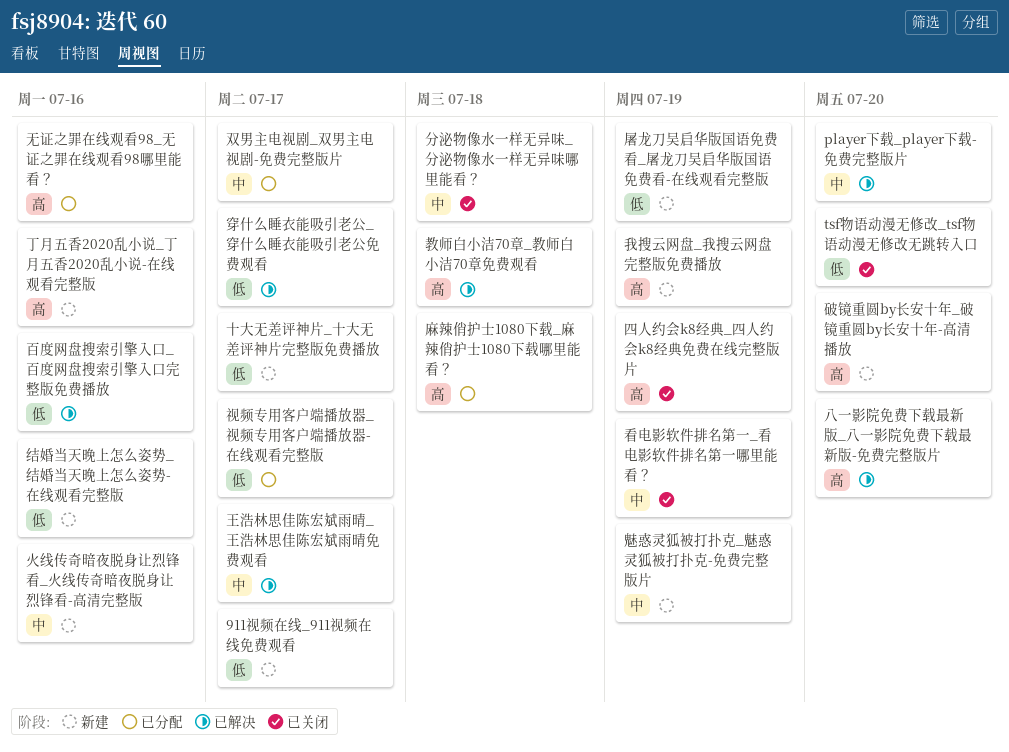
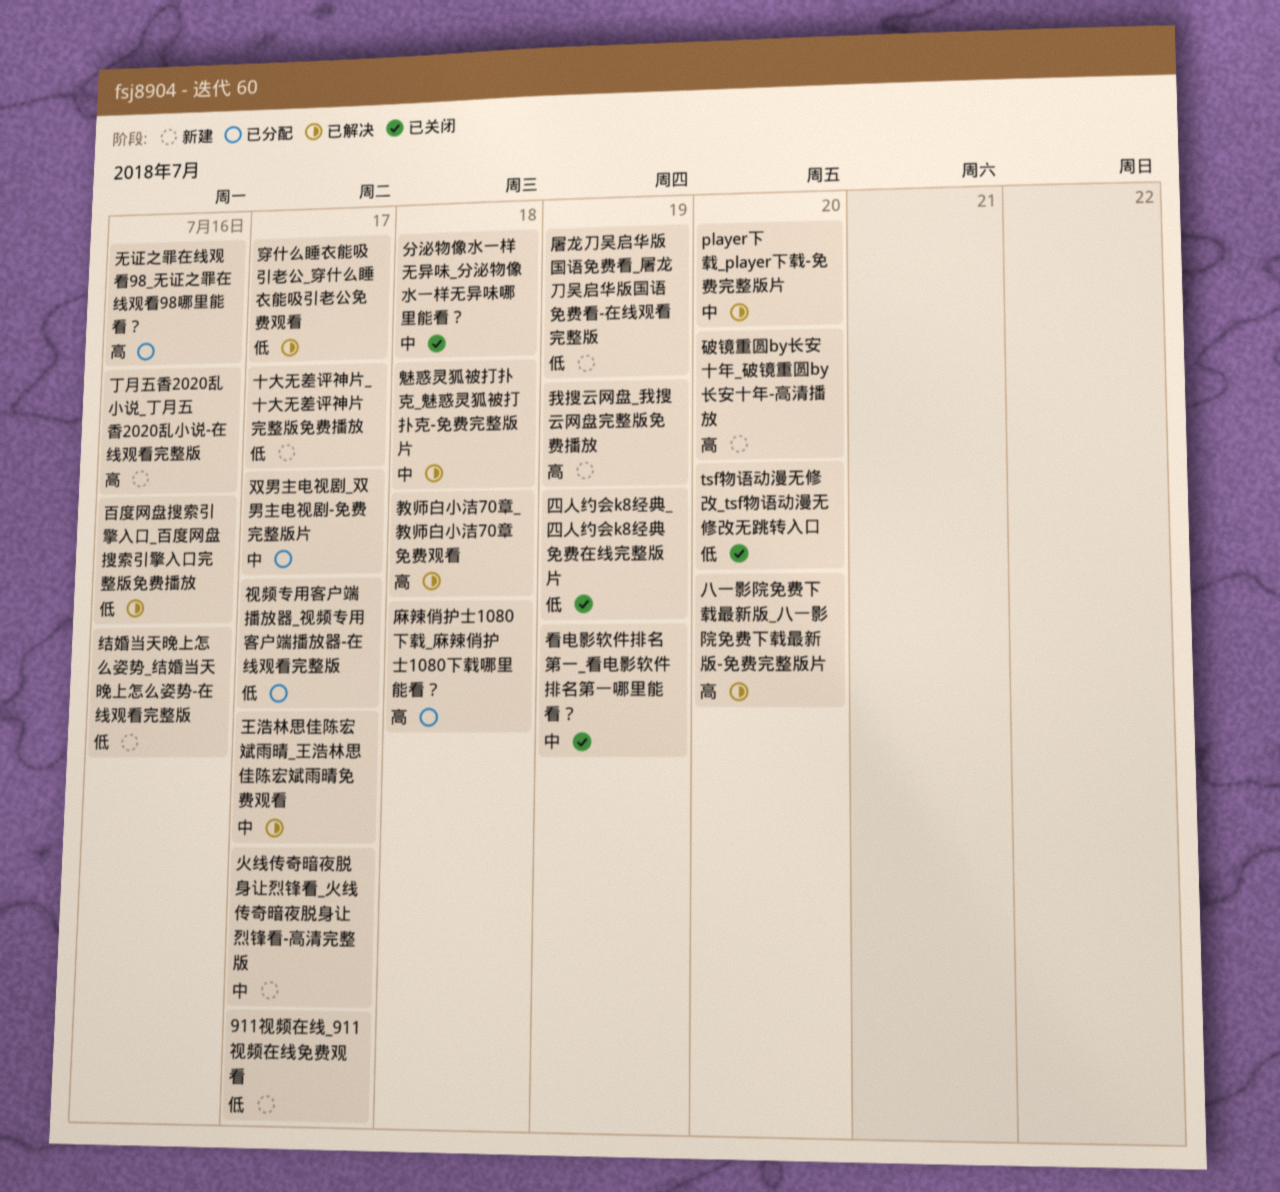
四人约会k8经典_四人约会k8经典免费在线完整版片, priority: 高 -> 低
火线传奇暗夜脱身让烈锋看_火线传奇暗夜脱身让烈锋看-高清完整版, due: Jul 16 -> Jul 17
魅惑灵狐被打扑克_魅惑灵狐被打扑克-免费完整版片, status: 新建 -> 已解决
魅惑灵狐被打扑克_魅惑灵狐被打扑克-免费完整版片, due: Jul 19 -> Jul 18

